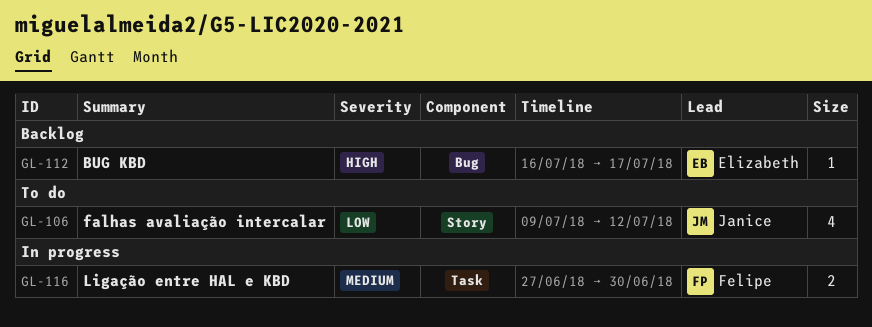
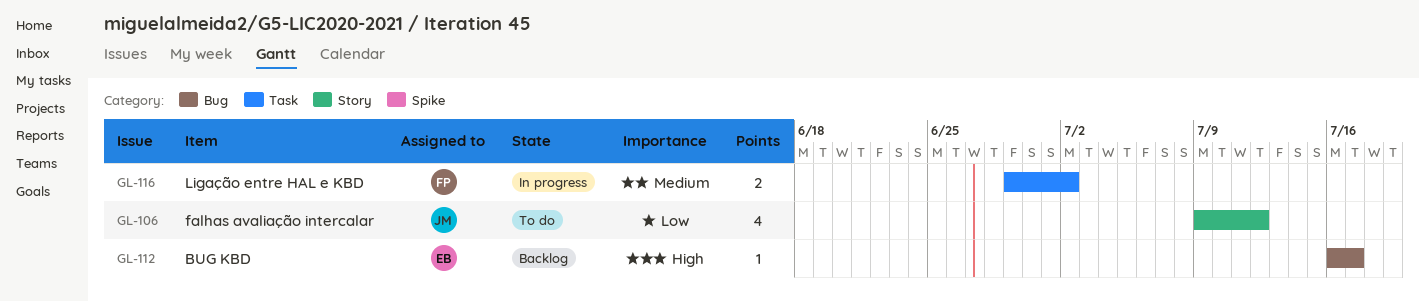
GL-116, start: Jun 27 -> Jun 29
GL-116, due: Jun 30 -> Jul 2

